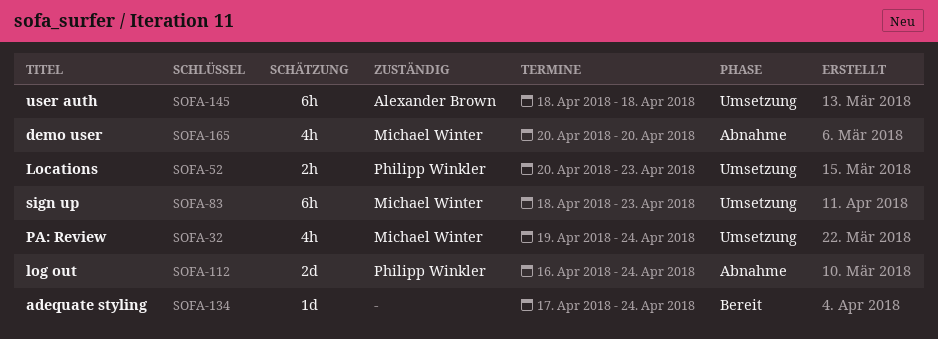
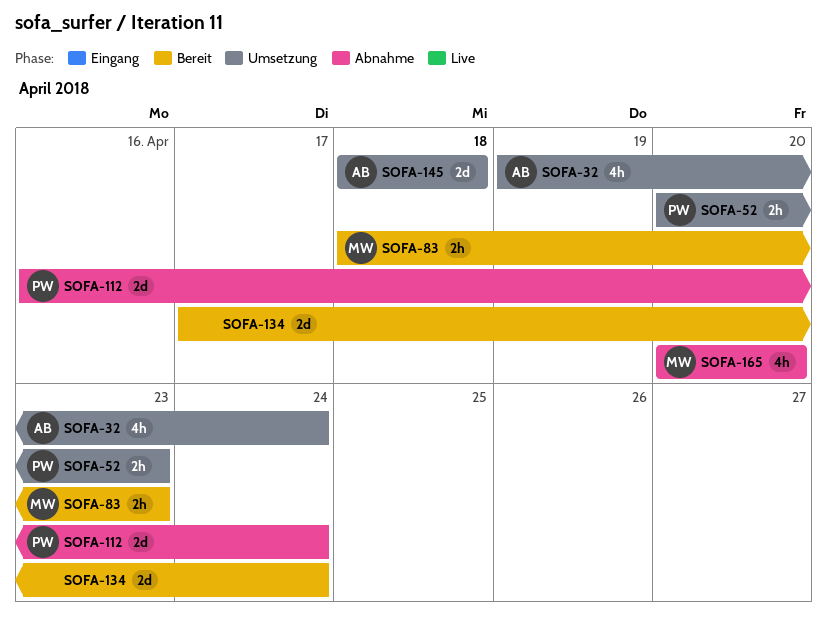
SOFA-32, owner: Michael Winter -> Alexander Brown
SOFA-83, status: Umsetzung -> Bereit
SOFA-83, estimate: 6h -> 2h
SOFA-134, estimate: 1d -> 2d
SOFA-145, estimate: 6h -> 2d

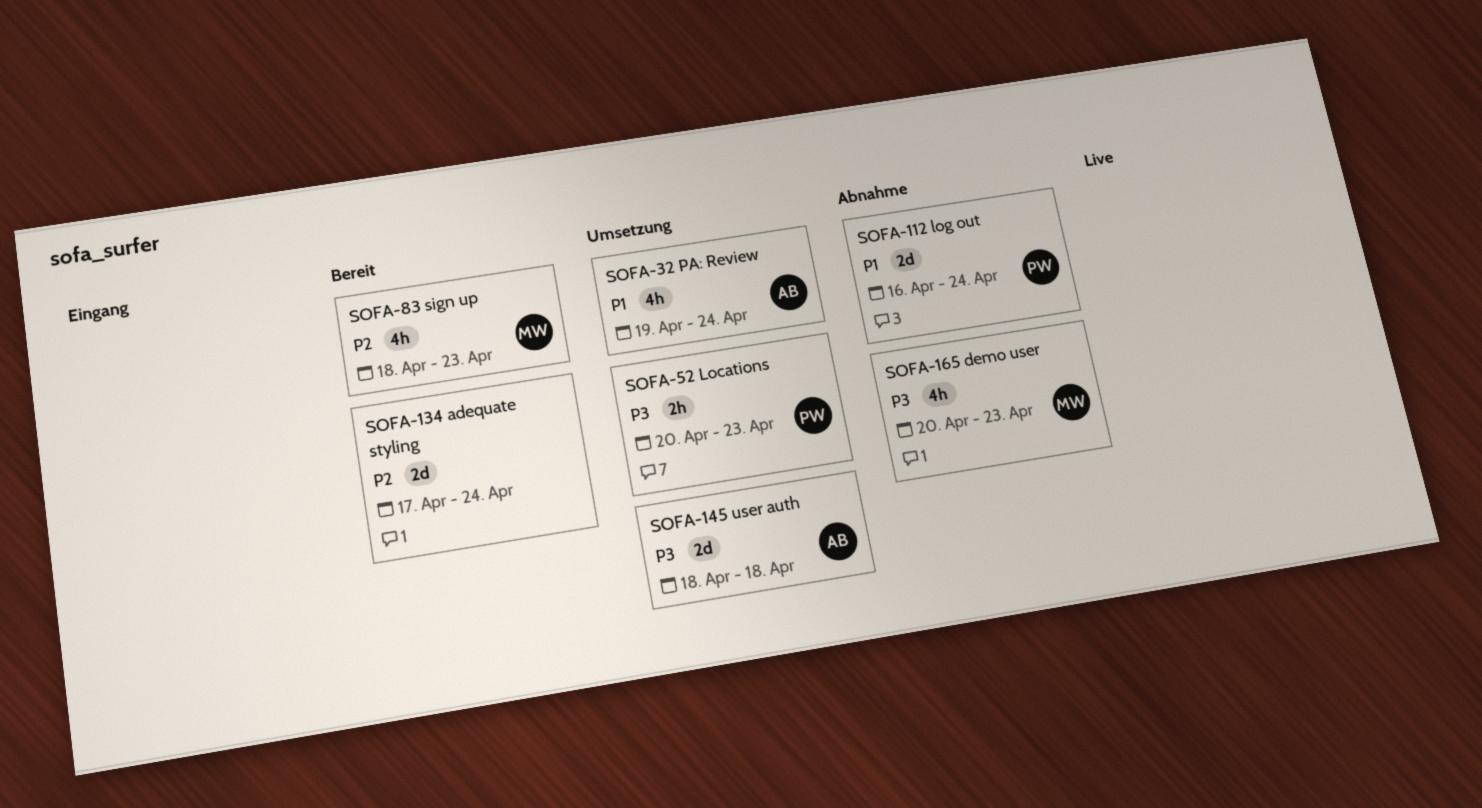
SOFA-83, estimate: 2h -> 4h
SOFA-165, due: Apr 20 -> Apr 23

